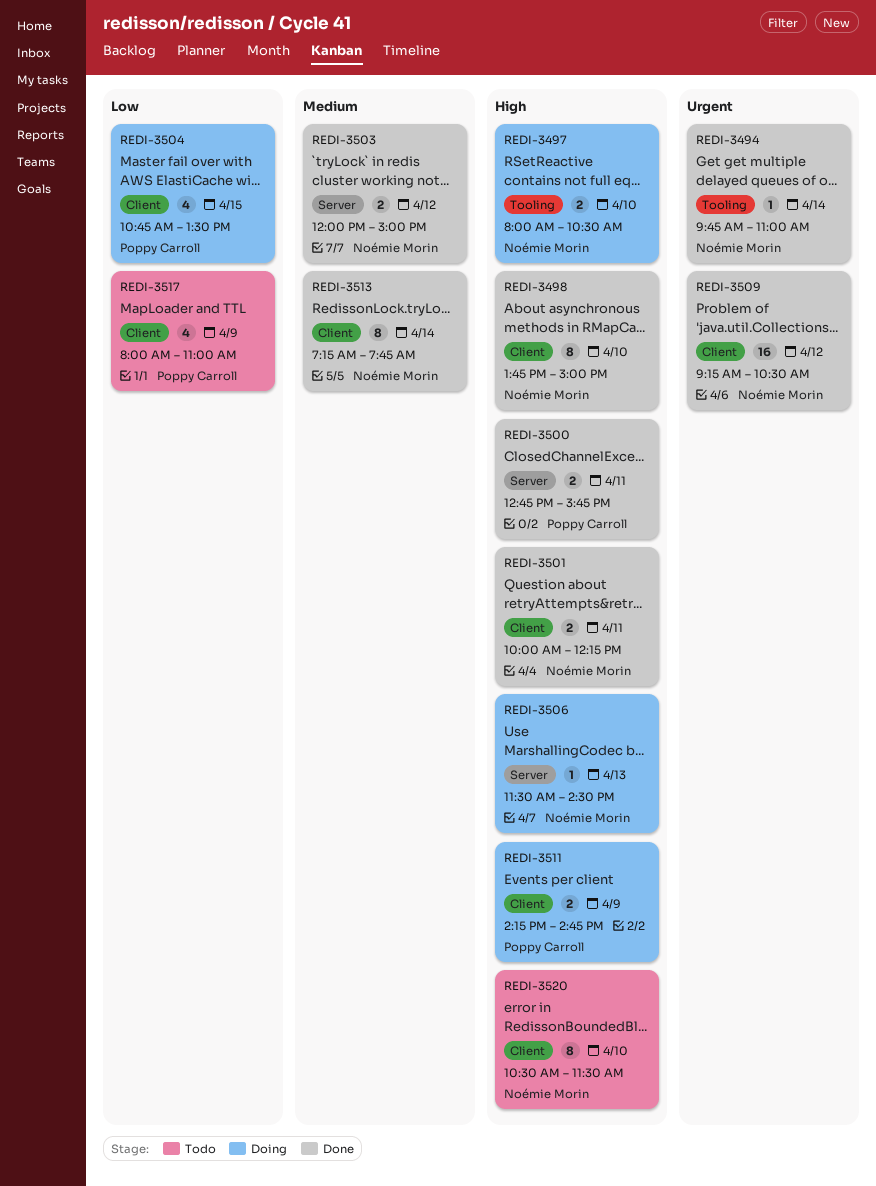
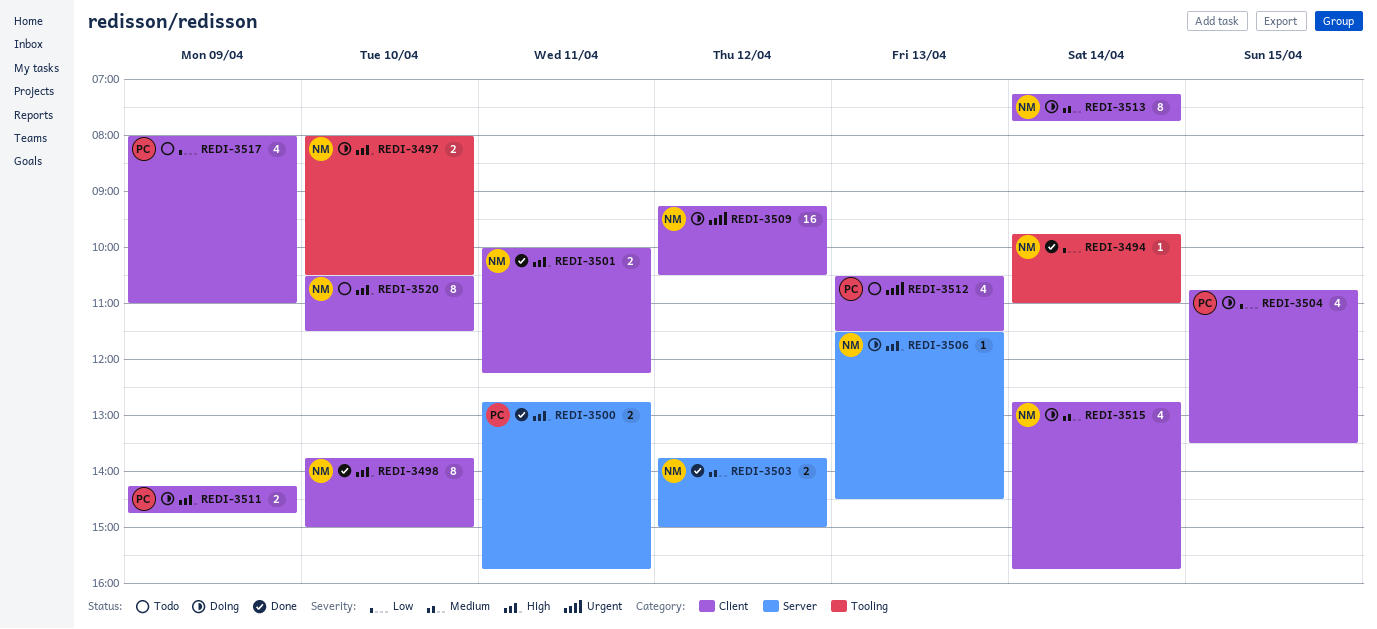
REDI-3494, priority: Urgent -> Low
REDI-3503, begins: 12:00 -> 13:45
REDI-3509, status: Done -> Doing
REDI-3512: none -> present
REDI-3513, status: Done -> Doing
REDI-3515: none -> present

